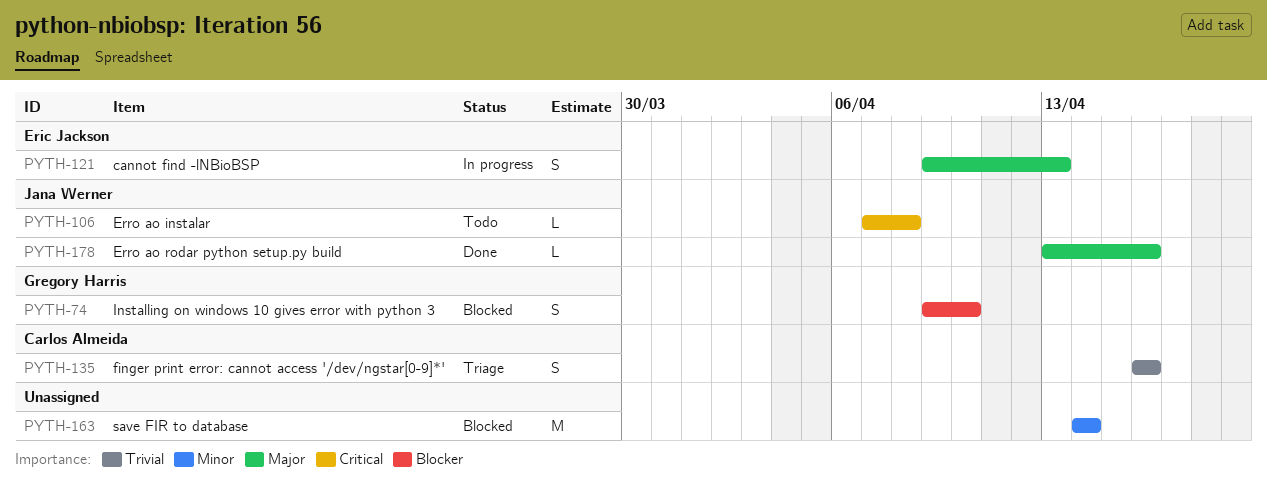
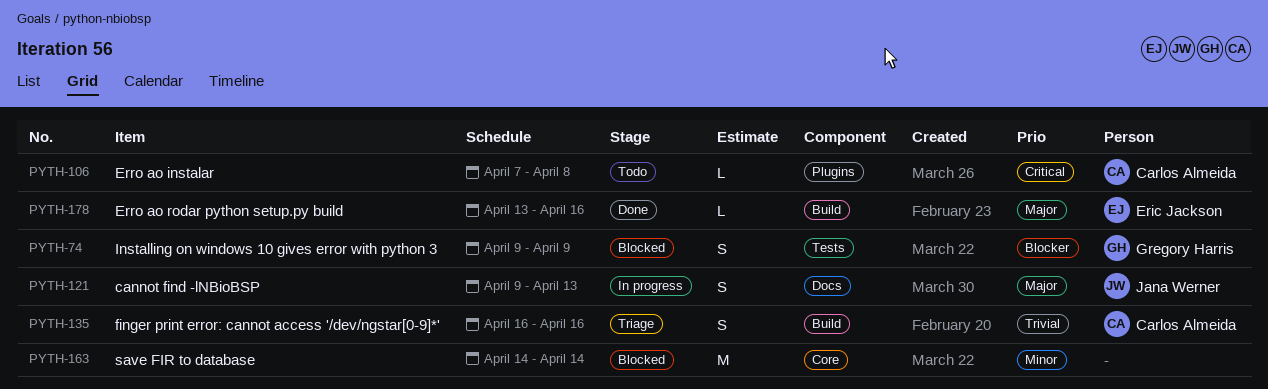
PYTH-74, due: Apr 10 -> Apr 9
PYTH-106, owner: Jana Werner -> Carlos Almeida
PYTH-121, owner: Eric Jackson -> Jana Werner
PYTH-178, owner: Jana Werner -> Eric Jackson

